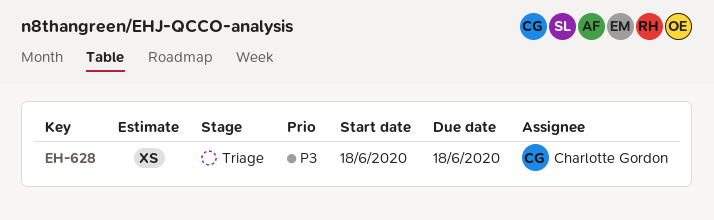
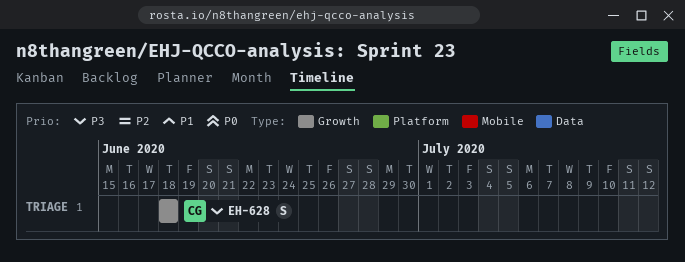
EH-628, estimate: XS -> S

